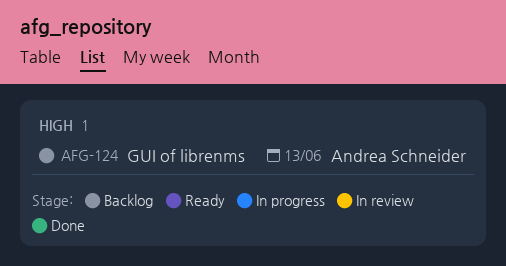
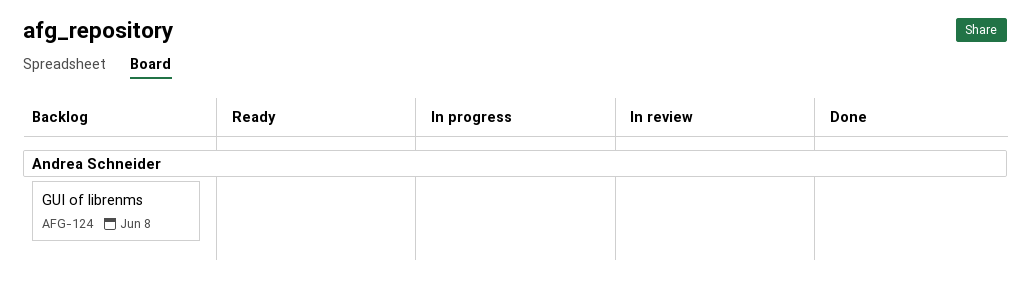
AFG-124, due: Jun 13 -> Jun 8

